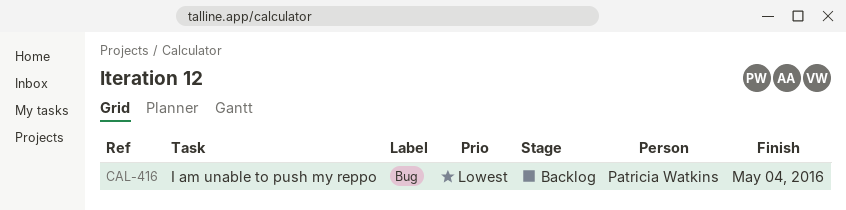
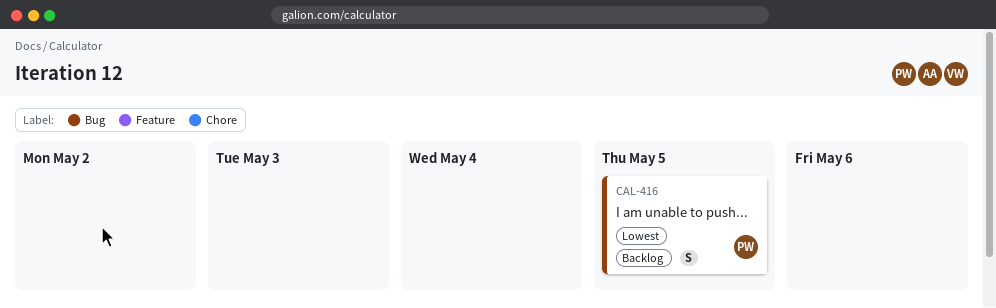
CAL-416, due: May 4 -> May 5

